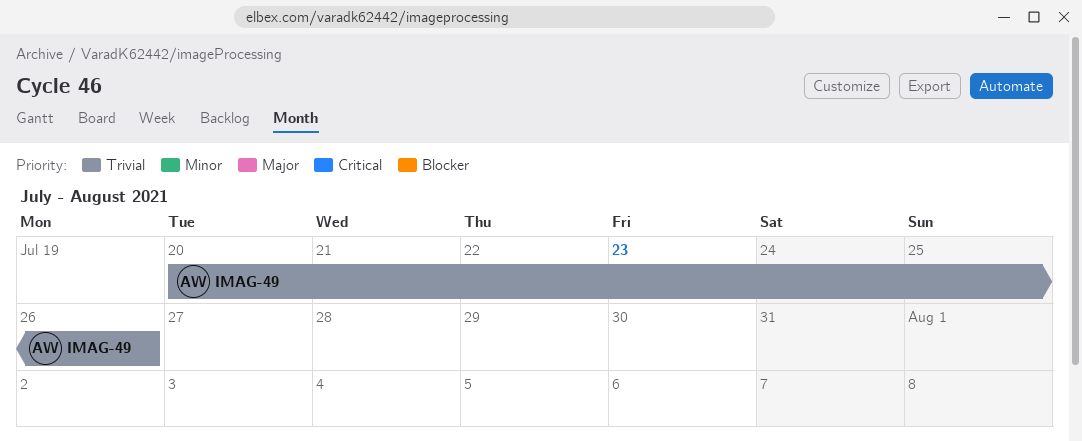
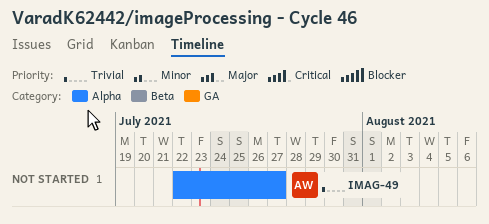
IMAG-49, start: Jul 20 -> Jul 22
IMAG-49, due: Jul 26 -> Jul 27

